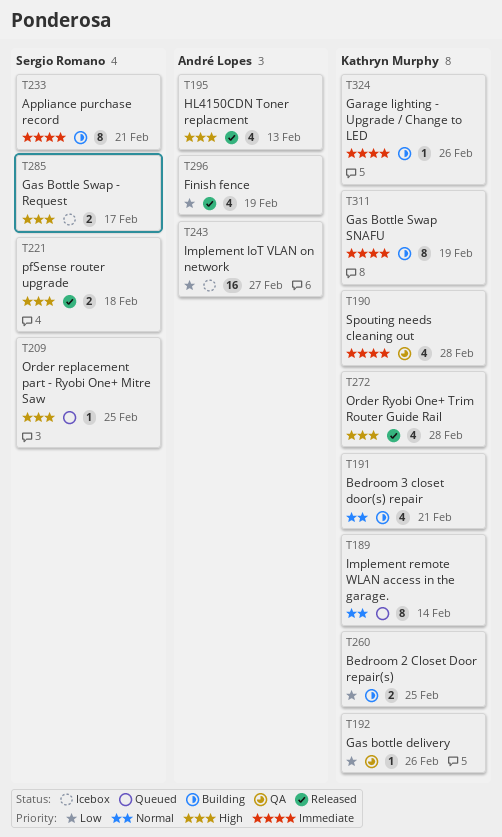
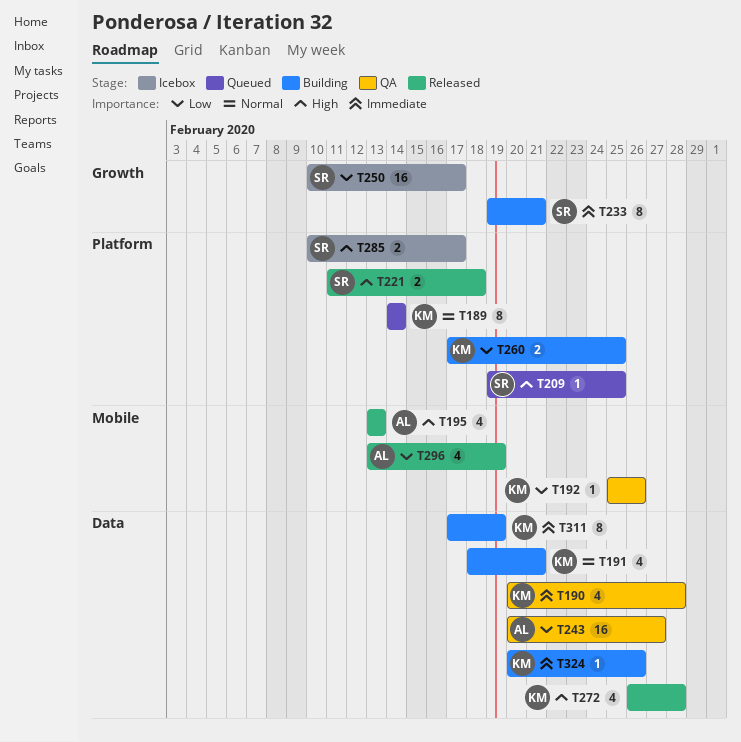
T243, status: Icebox -> QA
T250: none -> present

